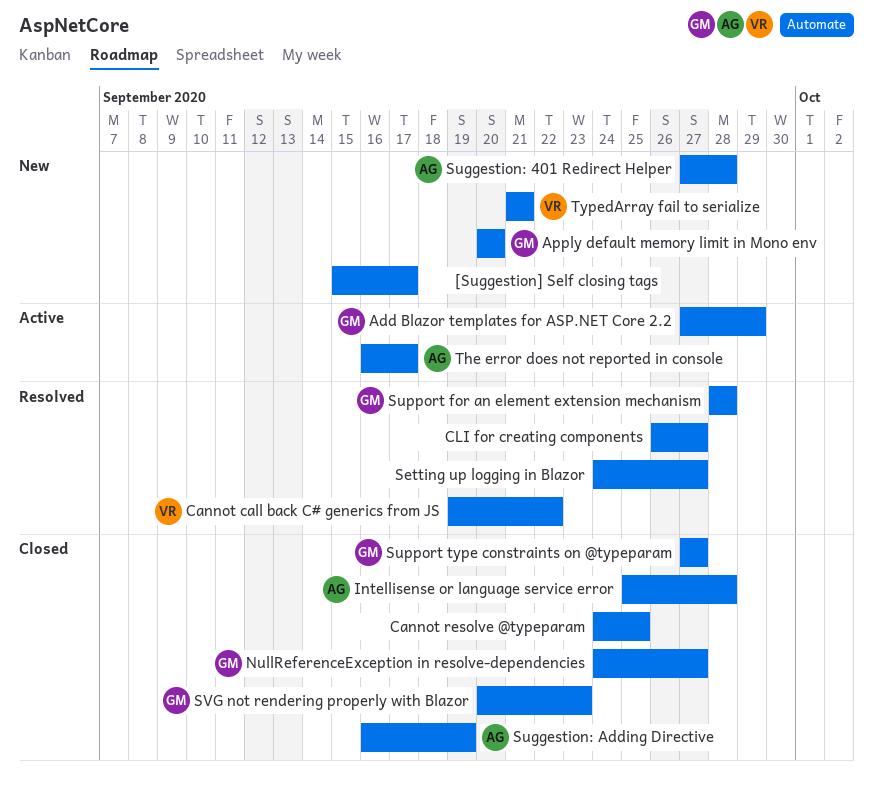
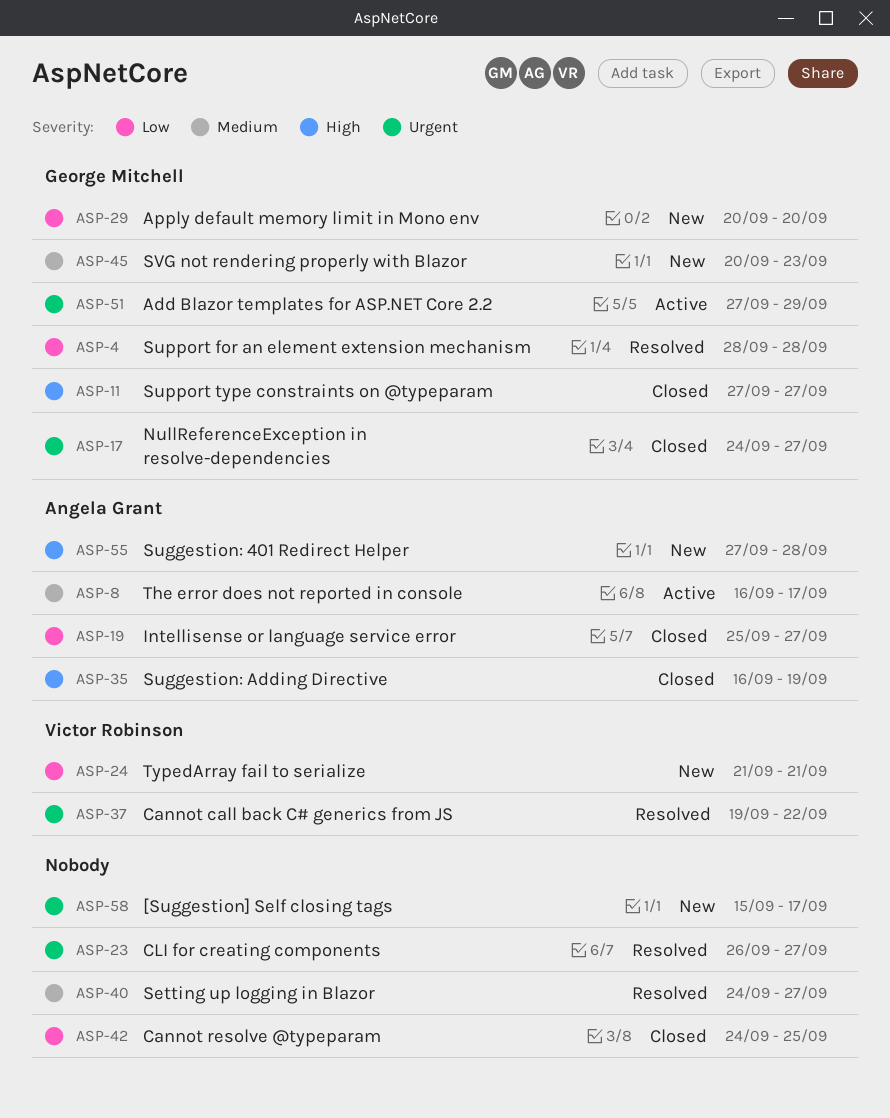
Intellisense or language service error, due: Sep 28 -> Sep 27
SVG not rendering properly with Blazor, status: Closed -> New

